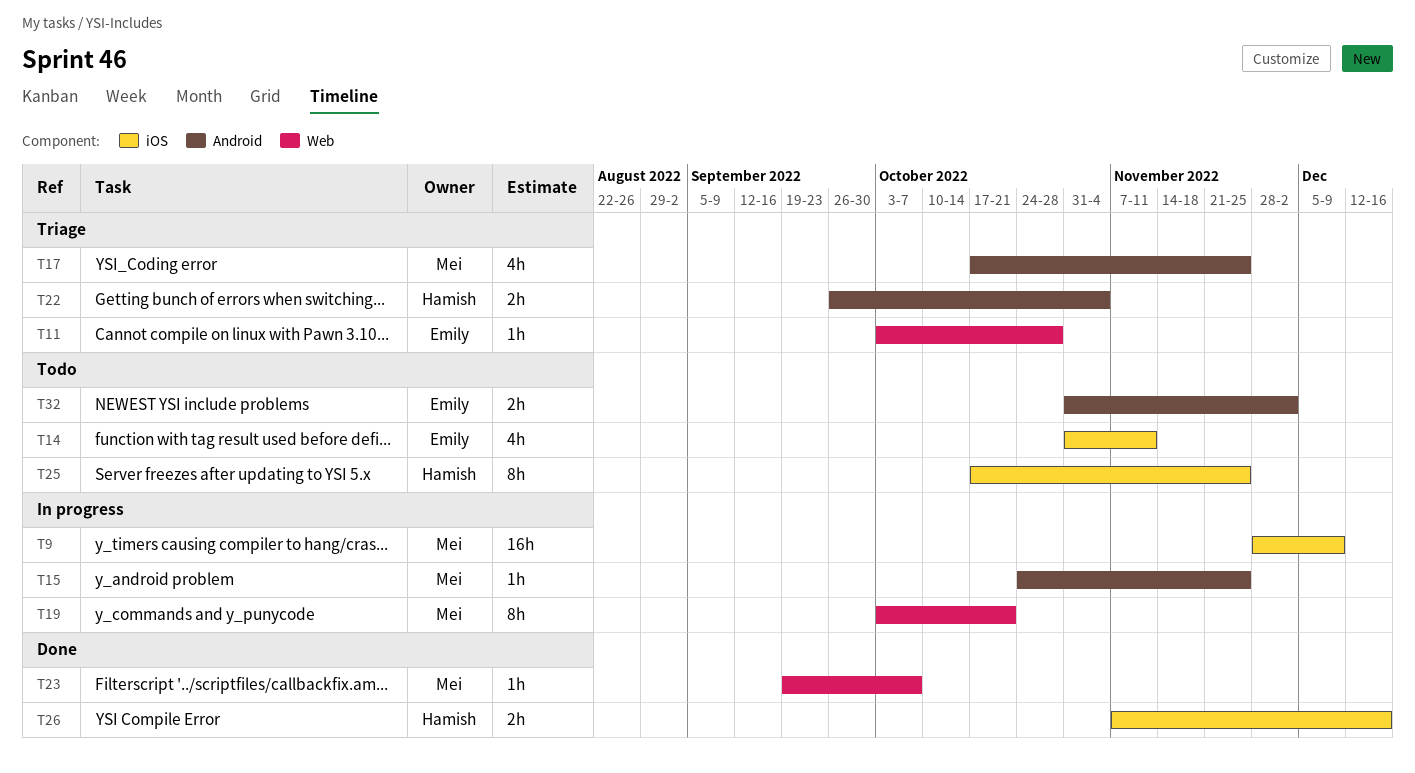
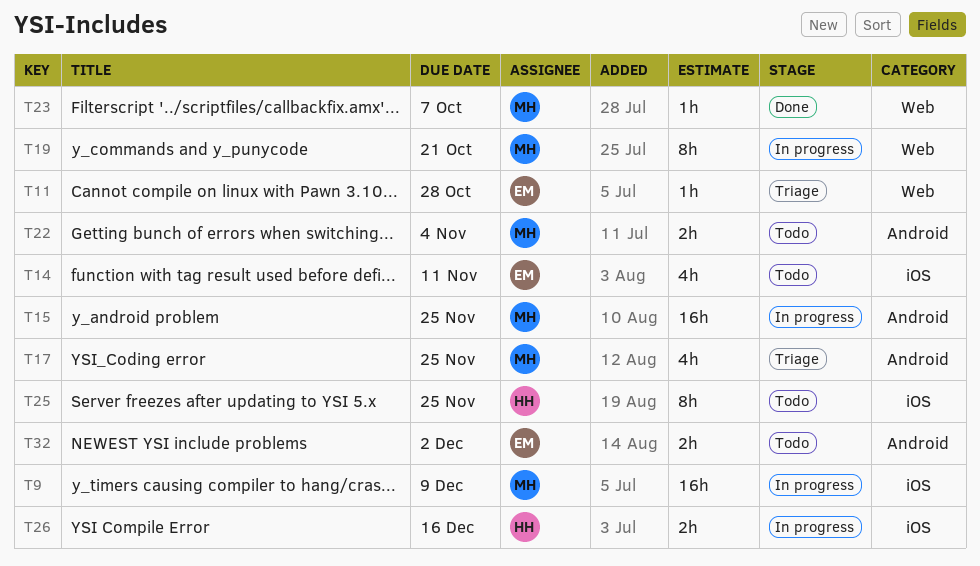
T15, estimate: 1h -> 16h
T22, status: Triage -> Todo
T22, owner: Hamish -> Mei
T26, status: Done -> In progress

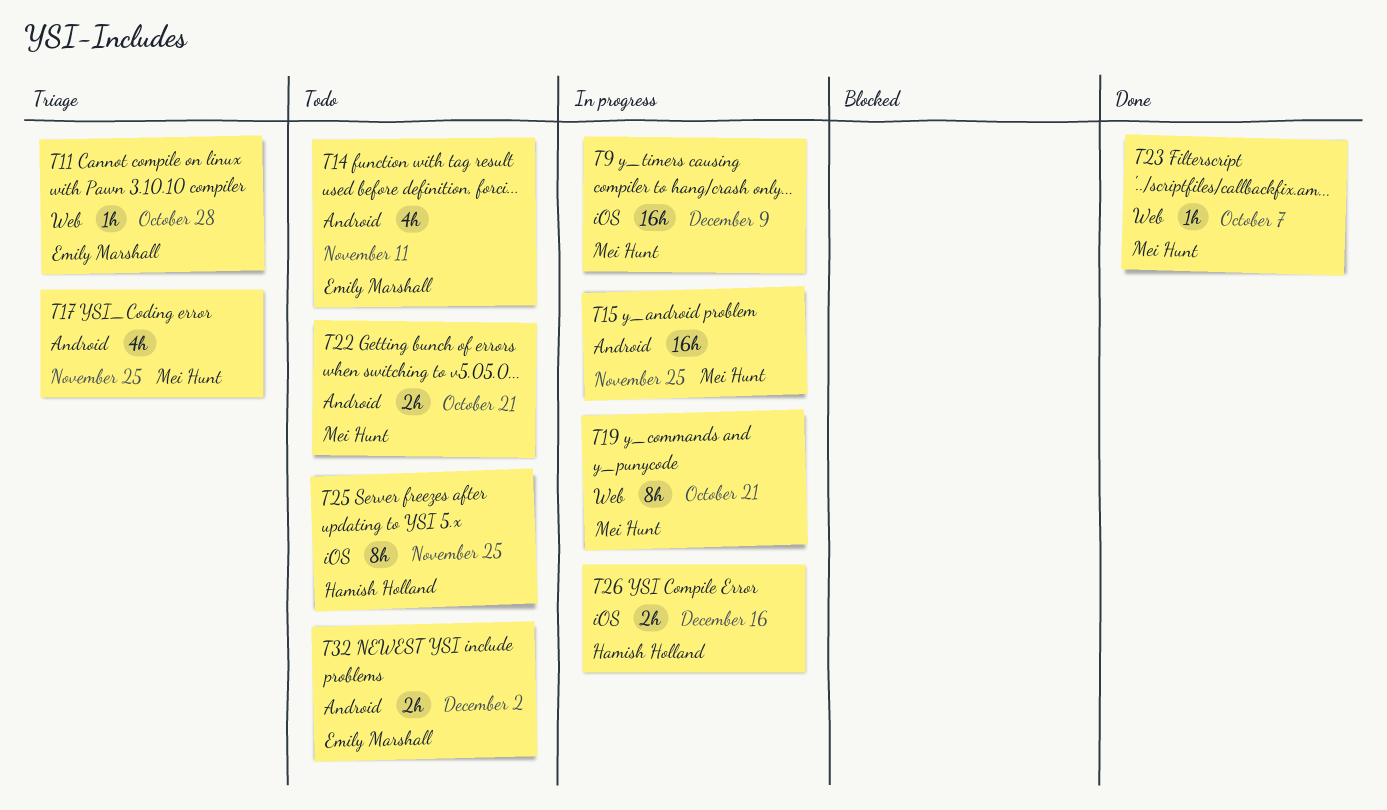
T14, label: iOS -> Android
T22, due: Nov 4 -> Oct 21

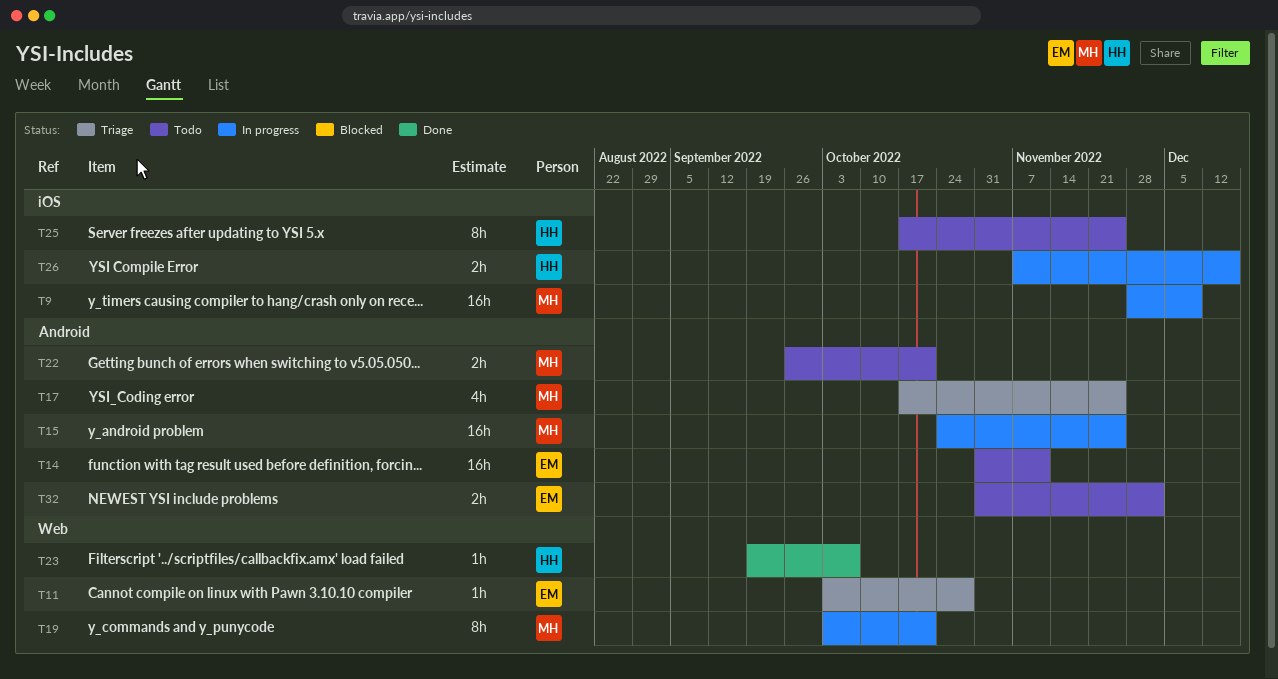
T14, estimate: 4h -> 16h
T23, owner: Mei Hunt -> Hamish Holland

